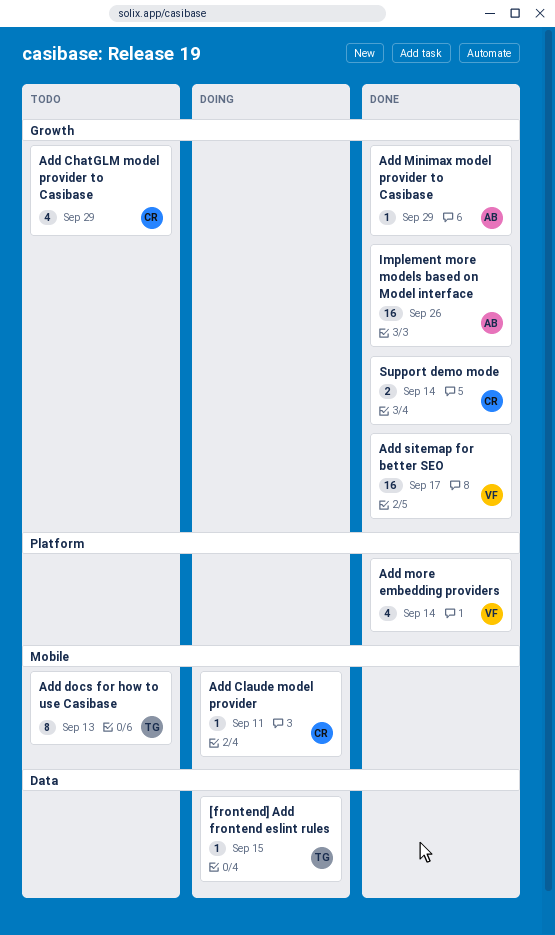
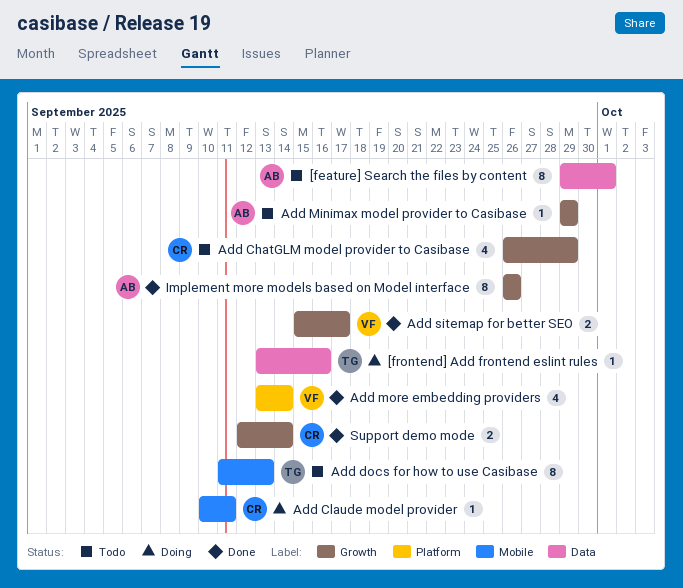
[feature] Search the files by content: none -> present
[frontend] Add frontend eslint rules, due: Sep 15 -> Sep 16
Add Minimax model provider to Casibase, status: Done -> Todo
Add sitemap for better SEO, estimate: 16 -> 2
Implement more models based on Model interface, estimate: 16 -> 8

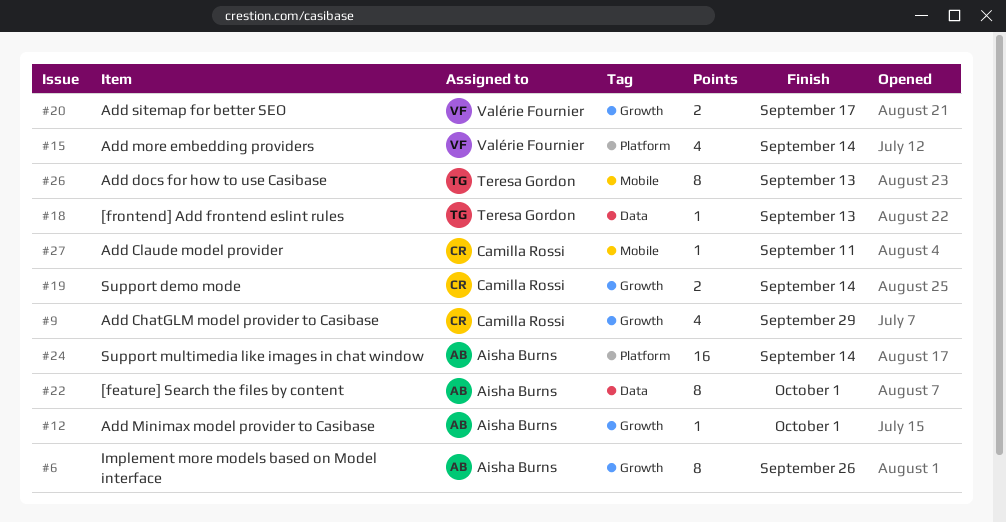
[frontend] Add frontend eslint rules, due: Sep 16 -> Sep 13
Add Minimax model provider to Casibase, due: Sep 29 -> Oct 1
Support multimedia like images in chat window: none -> present

